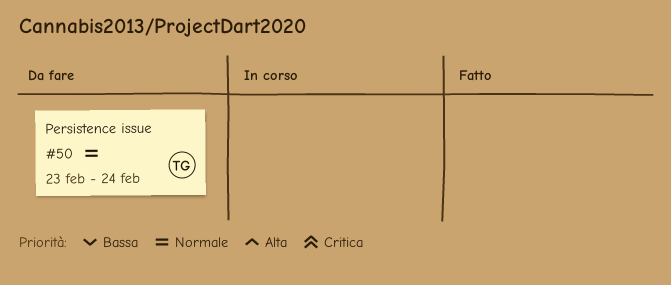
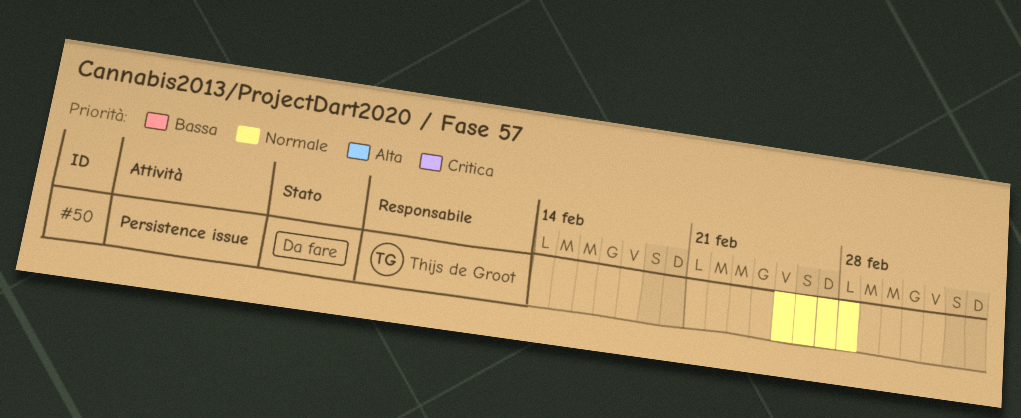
#50, start: Feb 23 -> Feb 25
#50, due: Feb 24 -> Feb 28

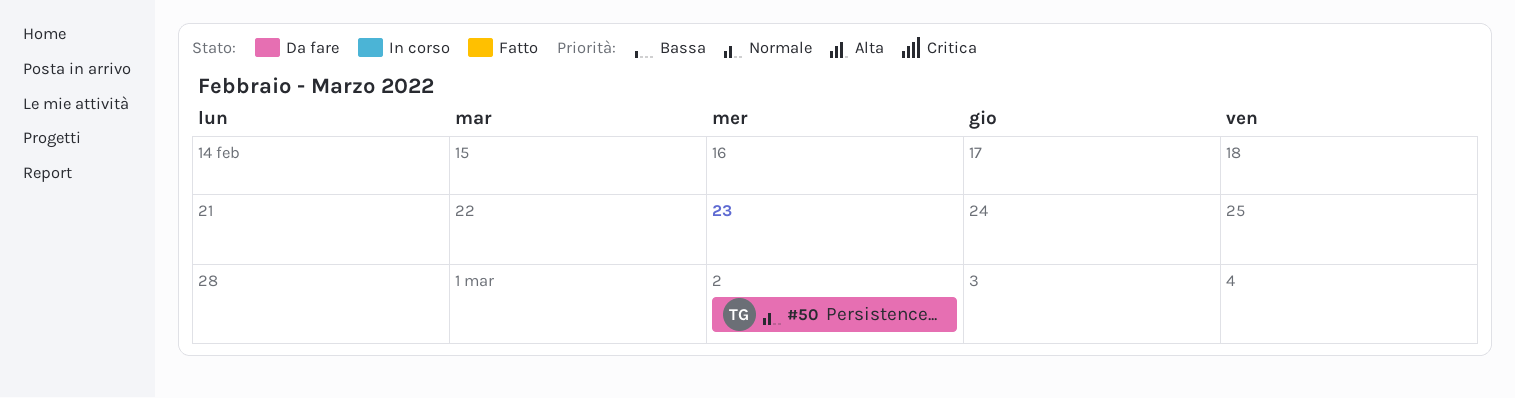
#50, start: Feb 25 -> Mar 2
#50, due: Feb 28 -> Mar 2

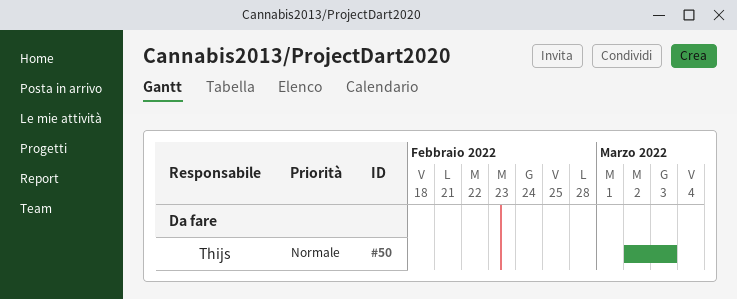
#50, due: Mar 2 -> Mar 3

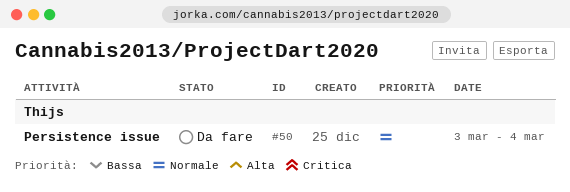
#50, start: Mar 2 -> Mar 3
#50, due: Mar 3 -> Mar 4

